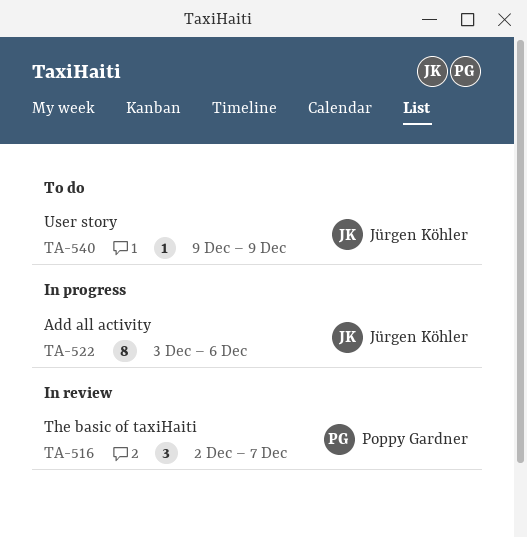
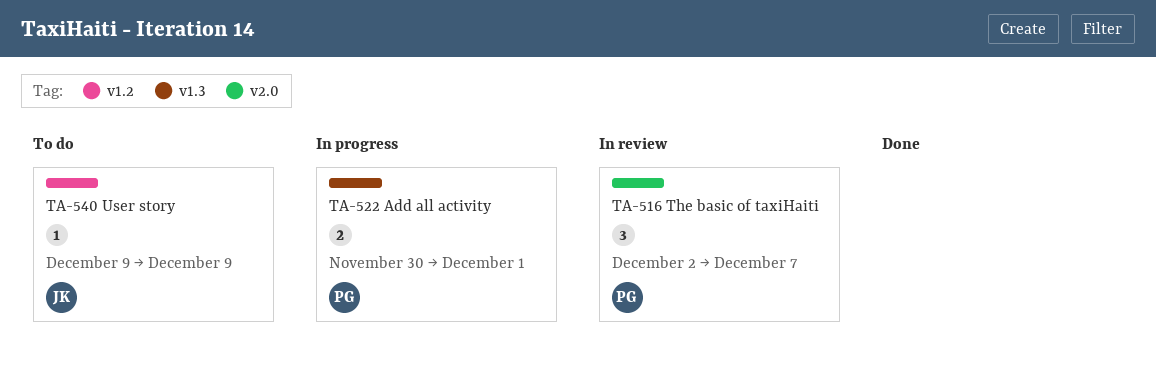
TA-522, owner: Jürgen Köhler -> Poppy Gardner
TA-522, estimate: 8 -> 2
TA-522, start: Dec 3 -> Nov 30
TA-522, due: Dec 6 -> Dec 1

